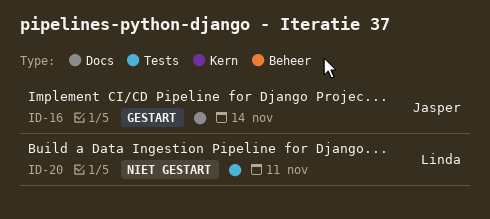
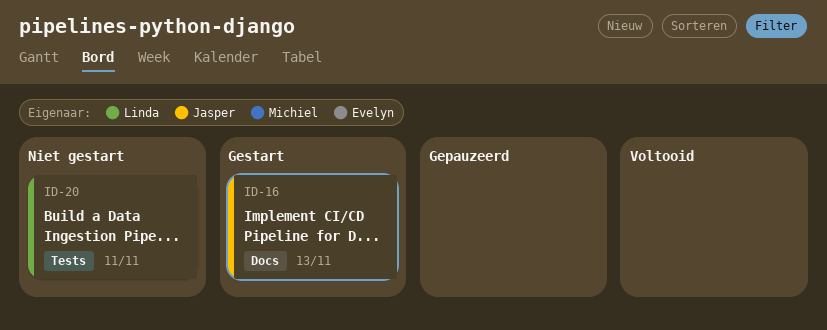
ID-16, due: Nov 14 -> Nov 13

